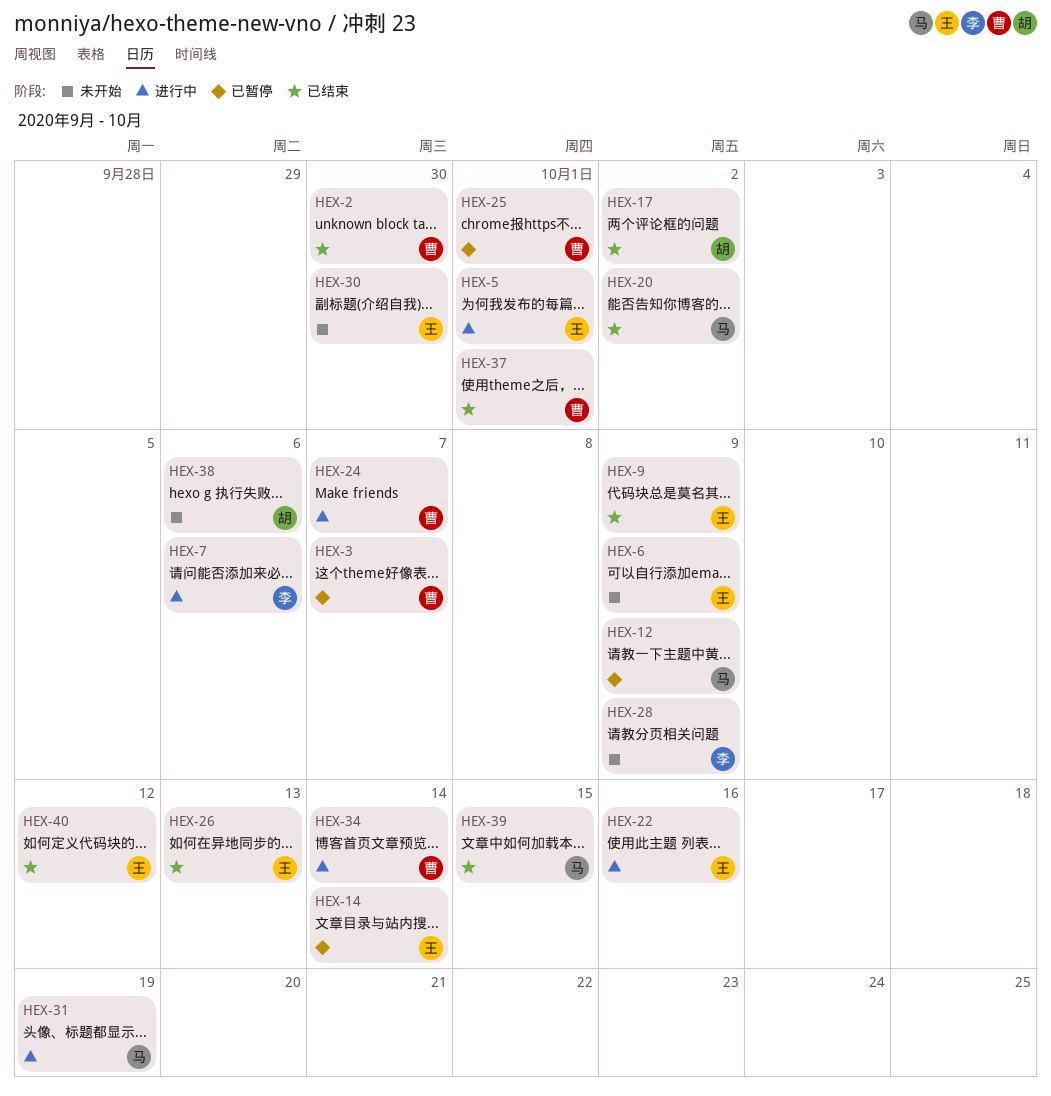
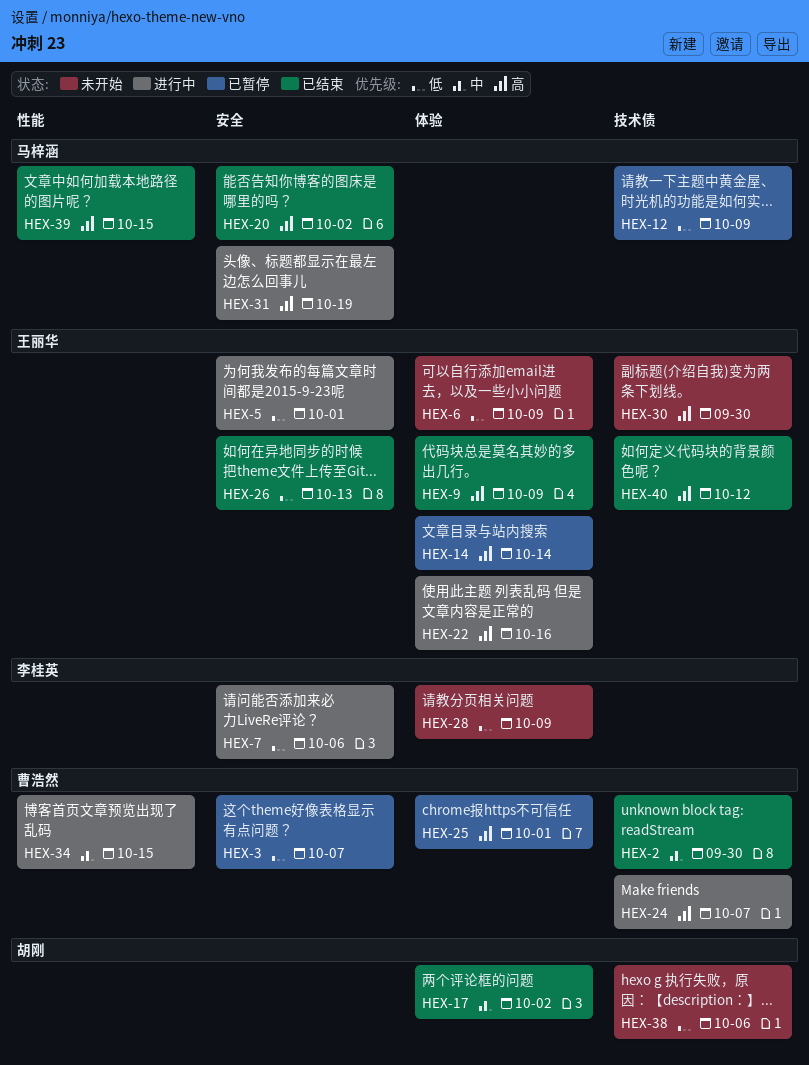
HEX-34, due: Oct 14 -> Oct 15
HEX-37: present -> none

